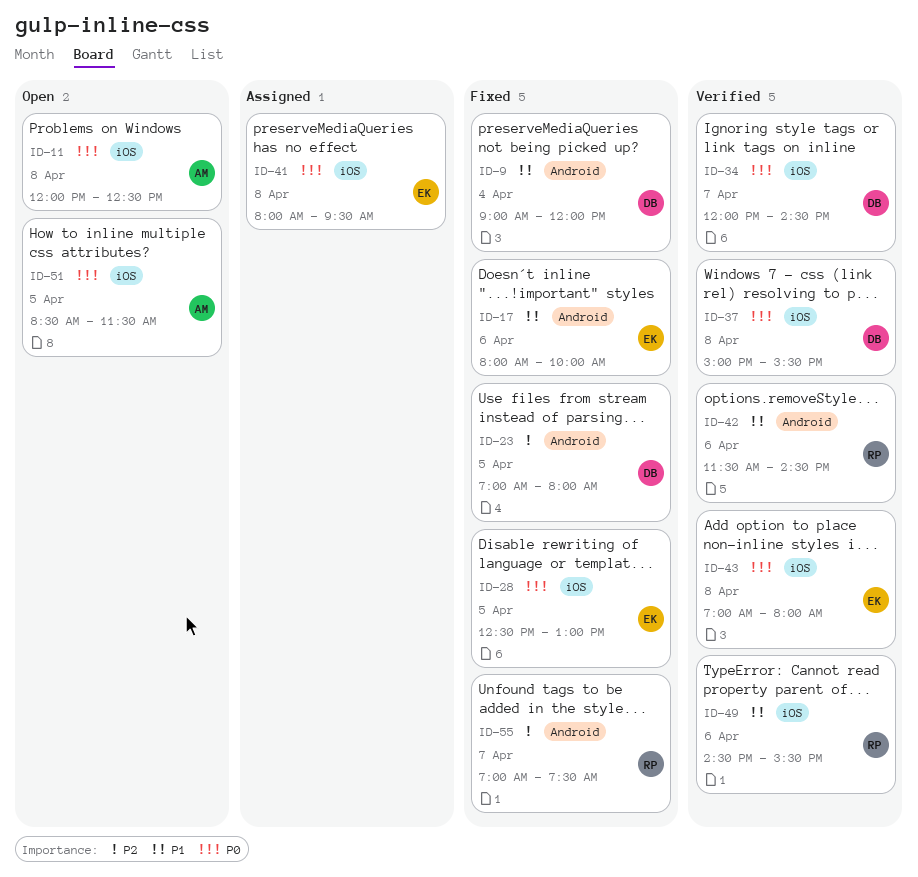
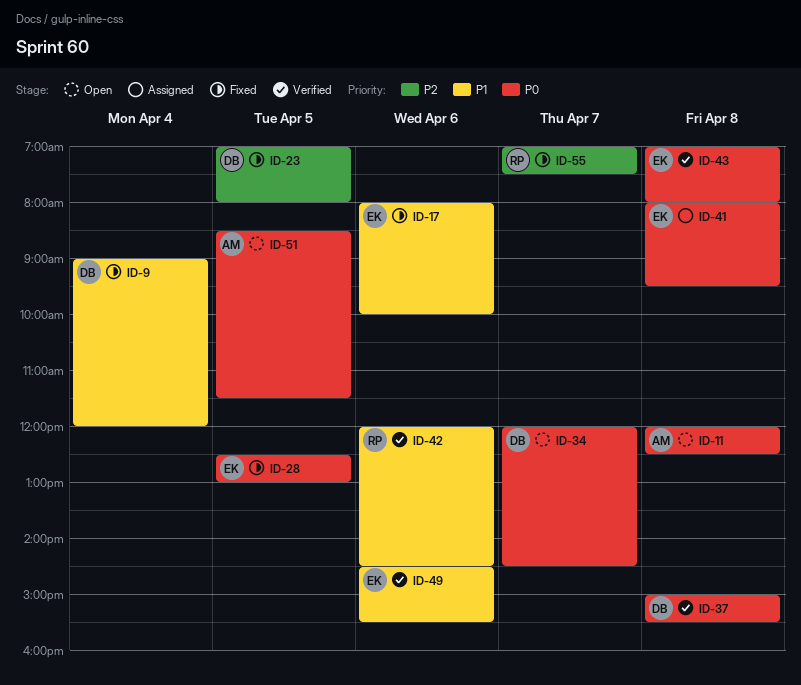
ID-34, status: Verified -> Open
ID-42, begins: 11:30 -> 12:00
ID-49, owner: RP -> EK

